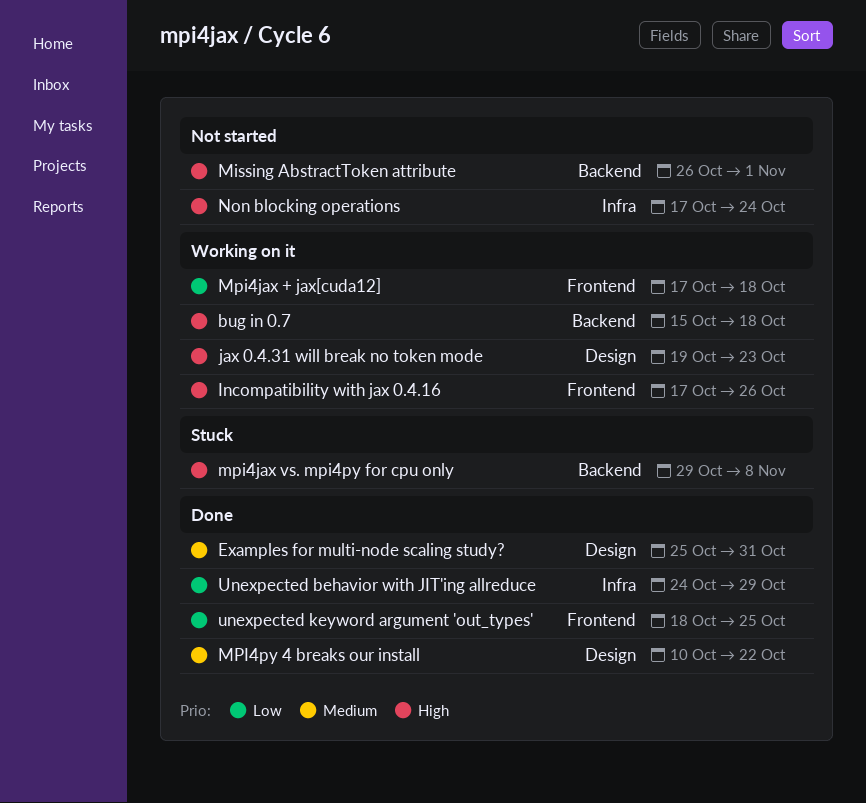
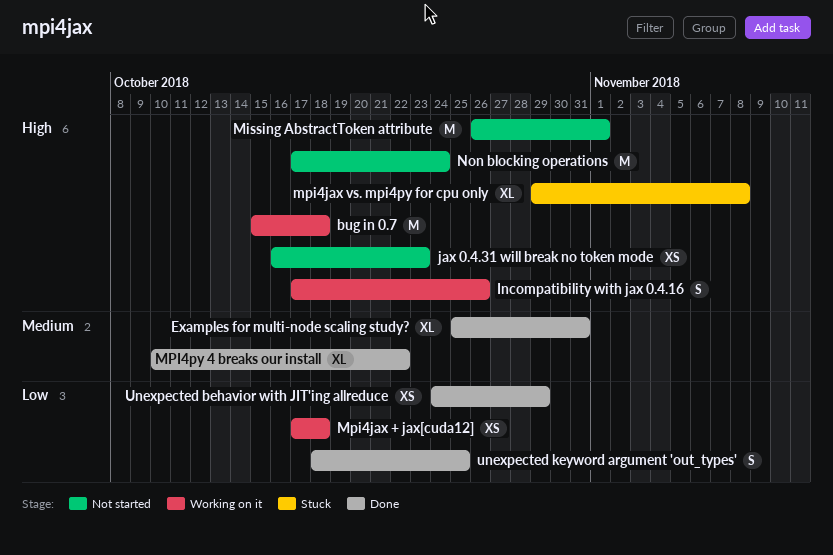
jax 0.4.31 will break no token mode, status: Working on it -> Not started
jax 0.4.31 will break no token mode, start: Oct 19 -> Oct 16

